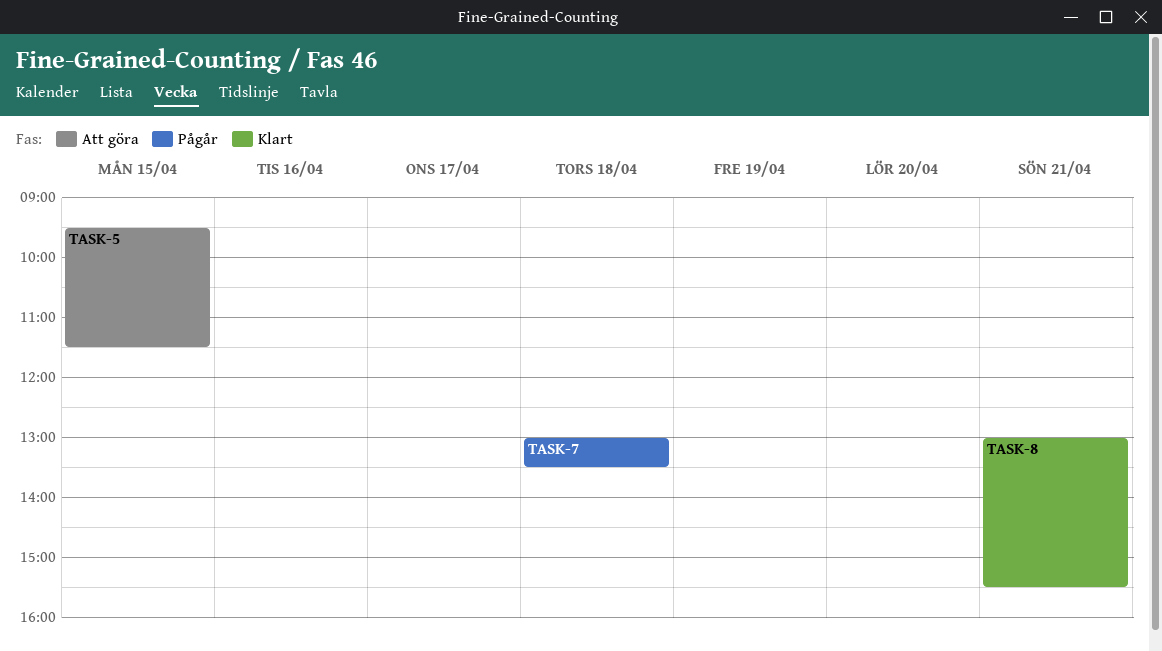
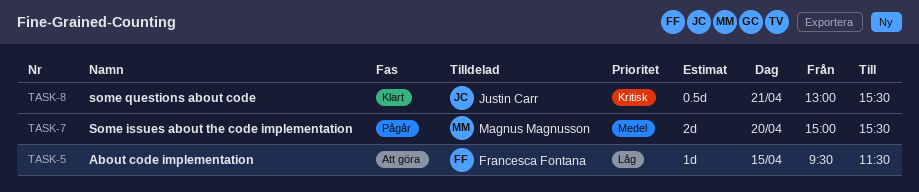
TASK-7, day: Apr 18 -> Apr 20
TASK-7, begins: 13:00 -> 15:00
TASK-7, ends: 13:30 -> 15:30

